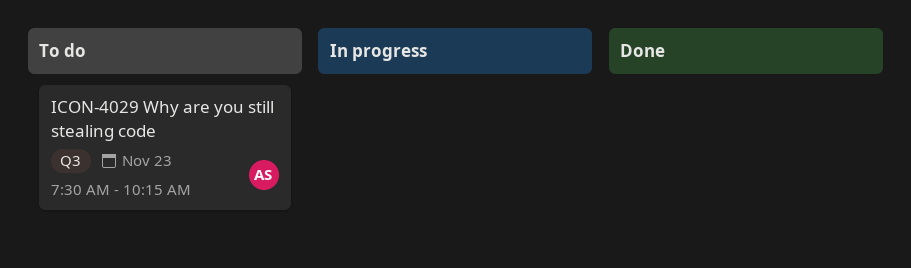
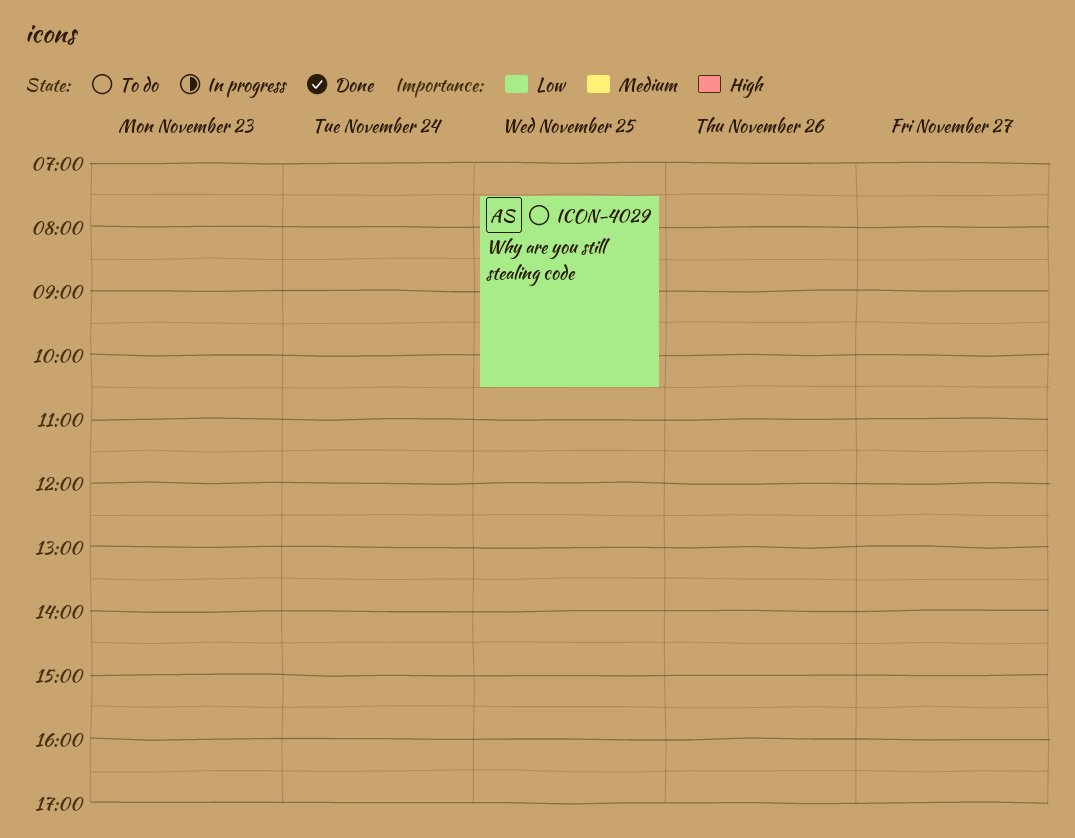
ICON-4029, day: Nov 23 -> Nov 25
ICON-4029, ends: 10:15 -> 10:30

